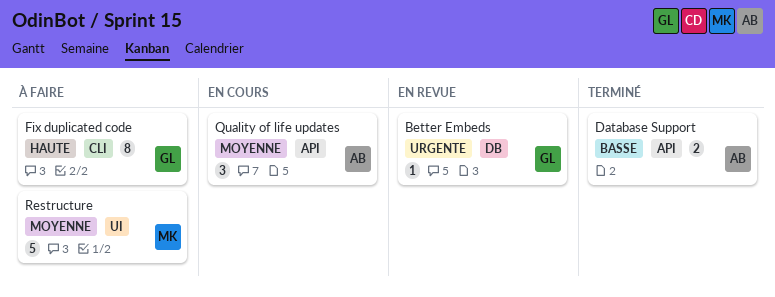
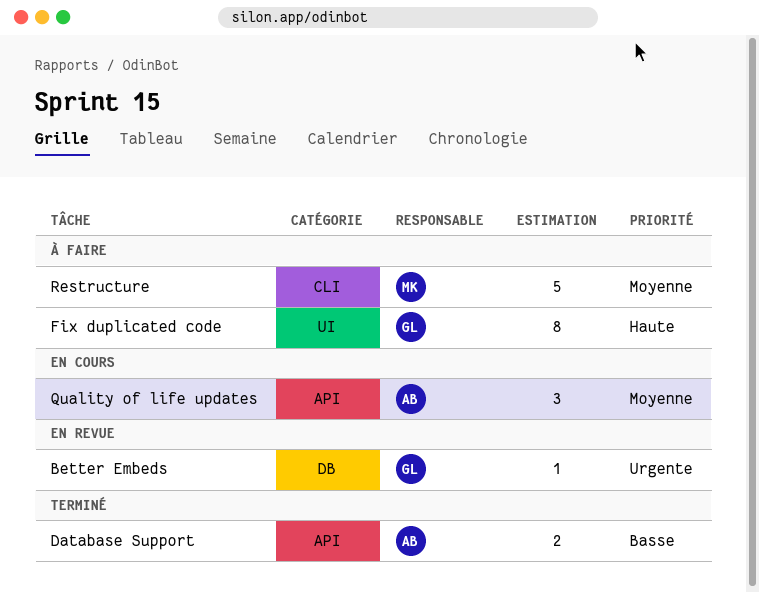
Fix duplicated code, label: CLI -> UI
Restructure, label: UI -> CLI

